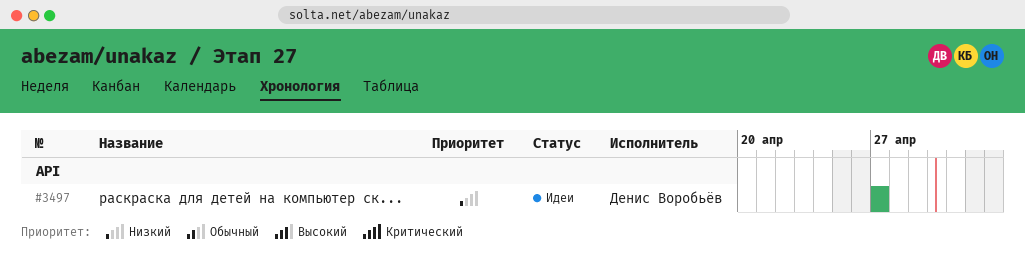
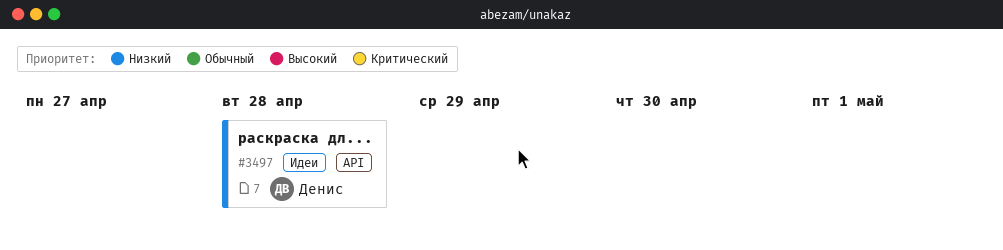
#3497, due: Apr 27 -> Apr 28

